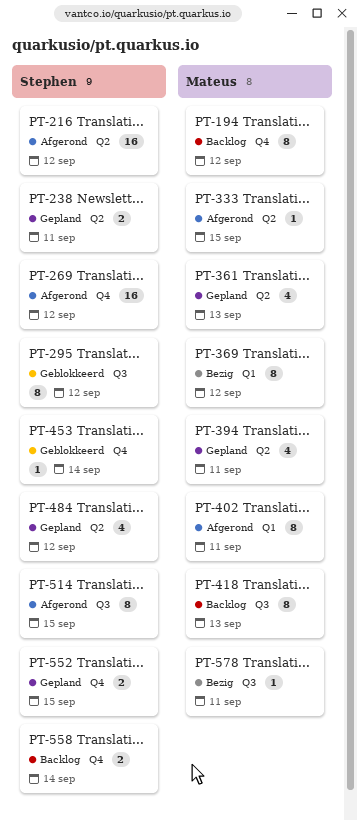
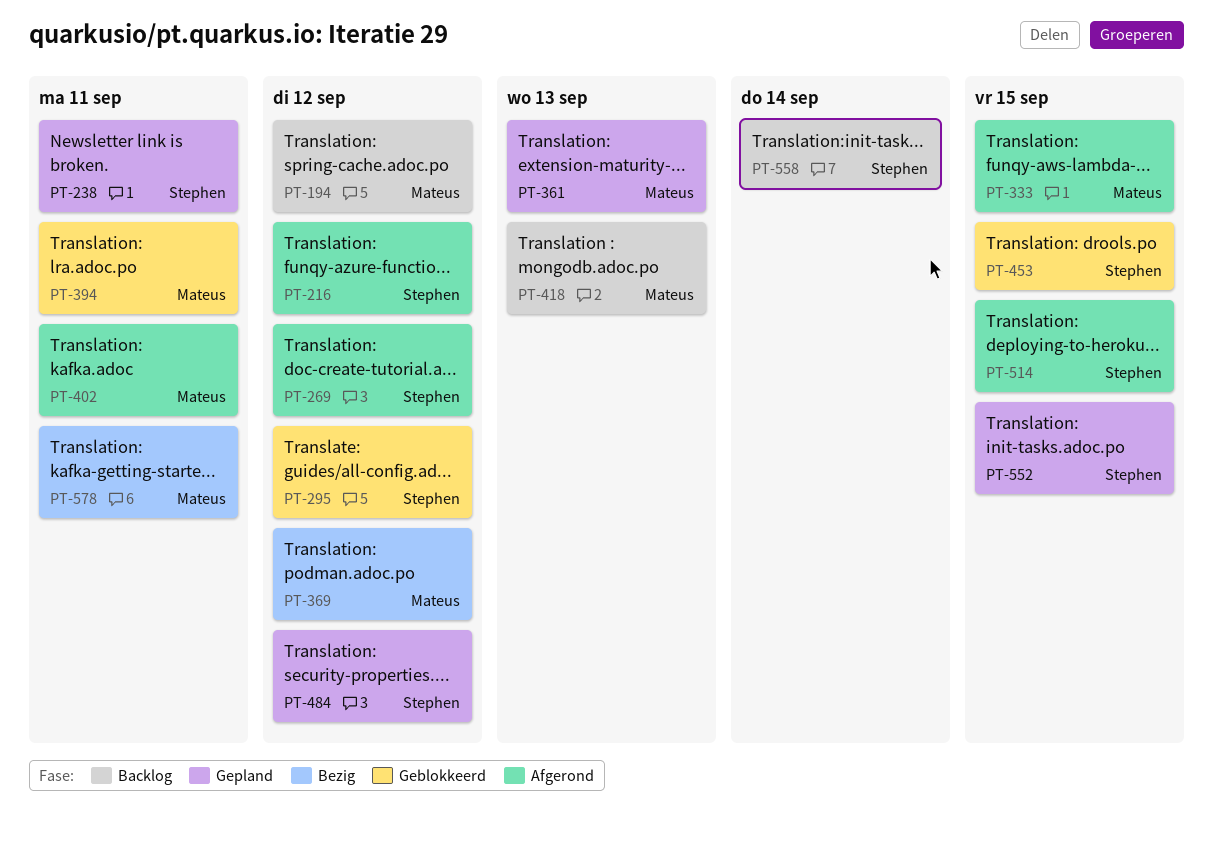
PT-394, status: Gepland -> Geblokkeerd
PT-453, due: Sep 14 -> Sep 15

